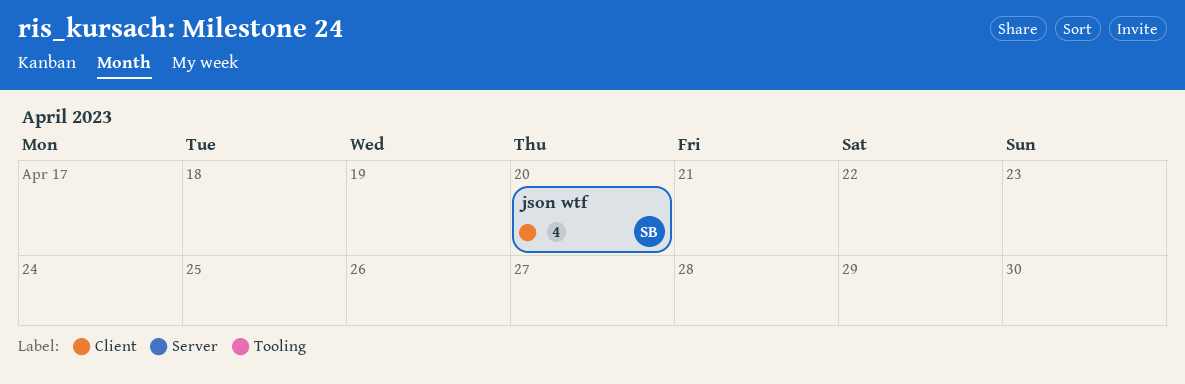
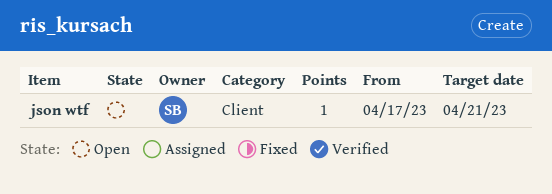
json wtf, estimate: 4 -> 1
json wtf, due: Apr 20 -> Apr 21

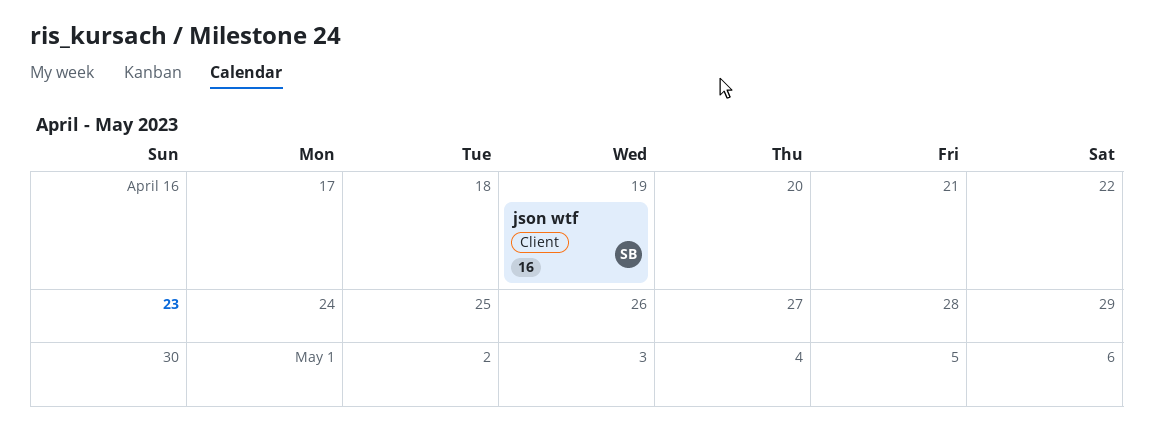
json wtf, estimate: 1 -> 16
json wtf, due: Apr 21 -> Apr 19

